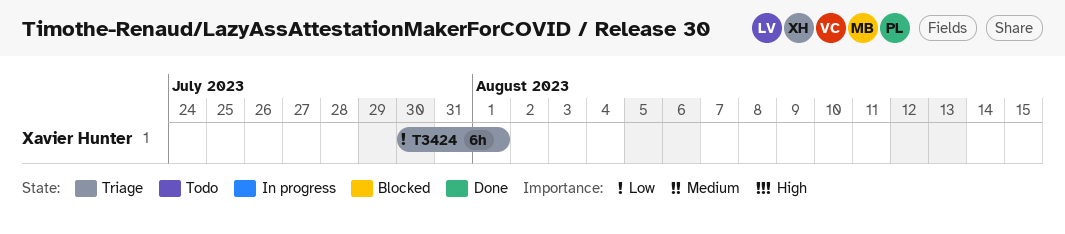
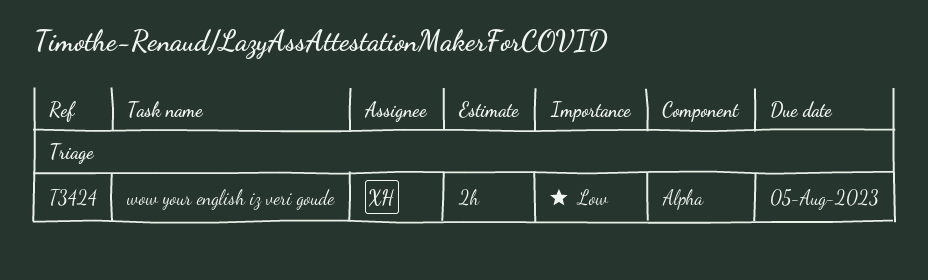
T3424, estimate: 6h -> 2h
T3424, due: Aug 1 -> Aug 5

